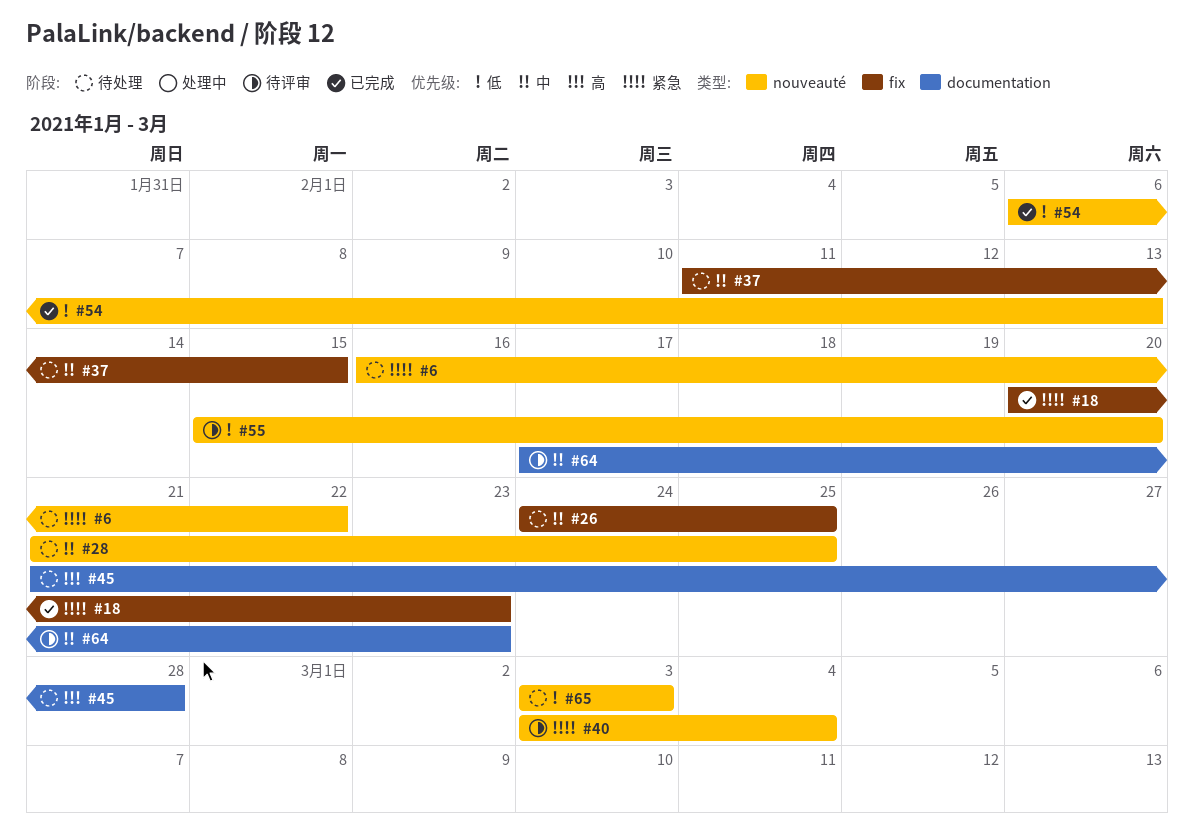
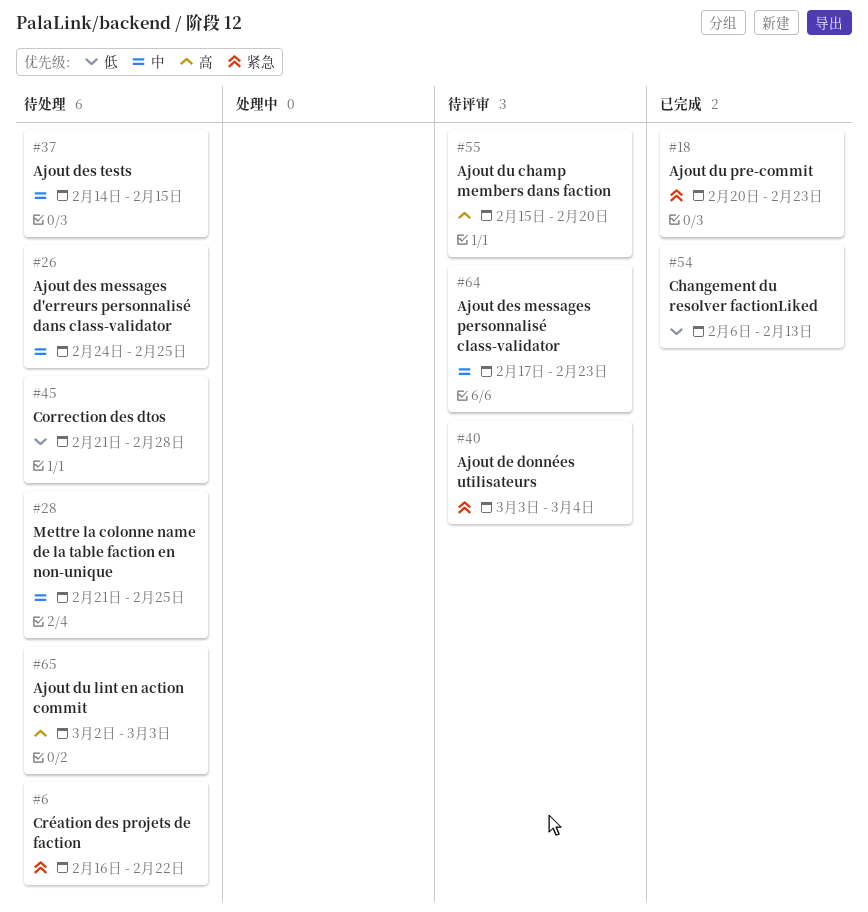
#37, start: Feb 11 -> Feb 14
#45, priority: 高 -> 低
#55, priority: 低 -> 高
#65, priority: 低 -> 高
#65, start: Mar 3 -> Mar 2

